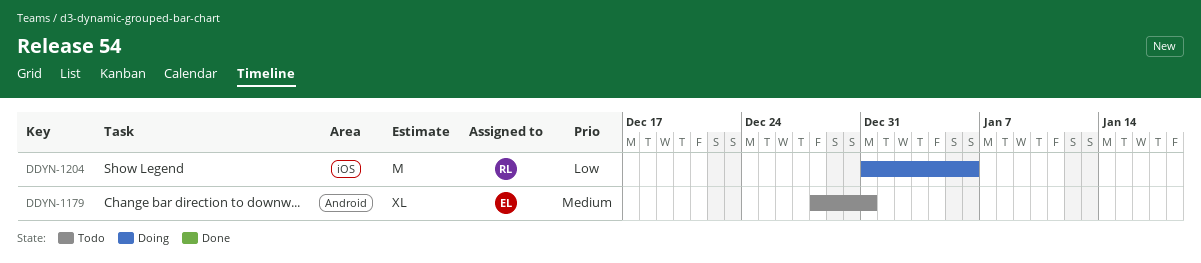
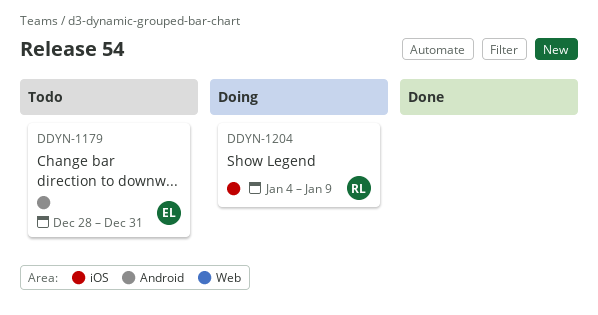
DDYN-1204, start: Dec 31 -> Jan 4
DDYN-1204, due: Jan 6 -> Jan 9

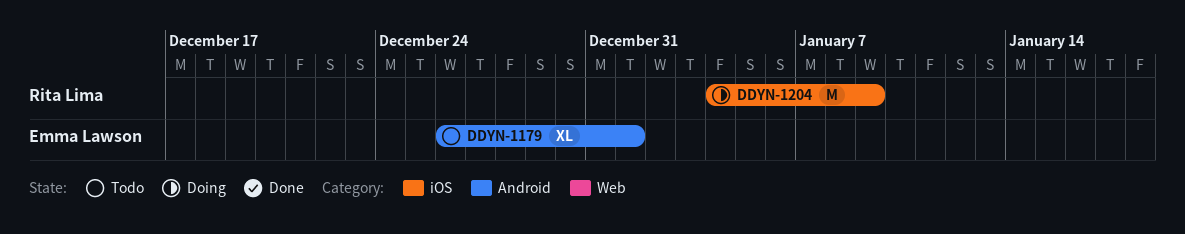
DDYN-1179, start: Dec 28 -> Dec 26
DDYN-1179, due: Dec 31 -> Jan 1

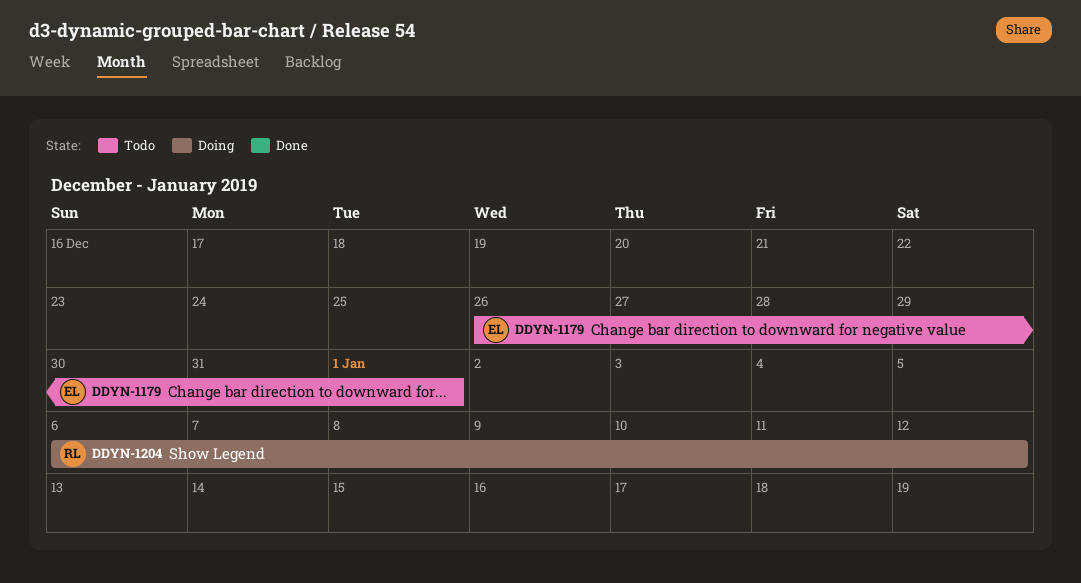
DDYN-1204, start: Jan 4 -> Jan 6
DDYN-1204, due: Jan 9 -> Jan 12

